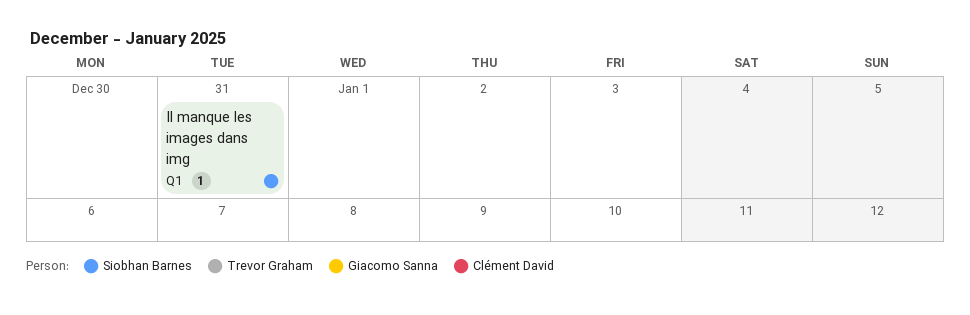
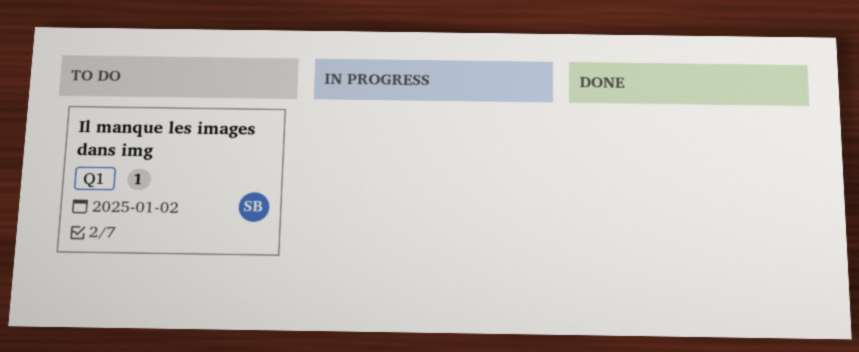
Il manque les images dans img, due: Dec 31 -> Jan 2

